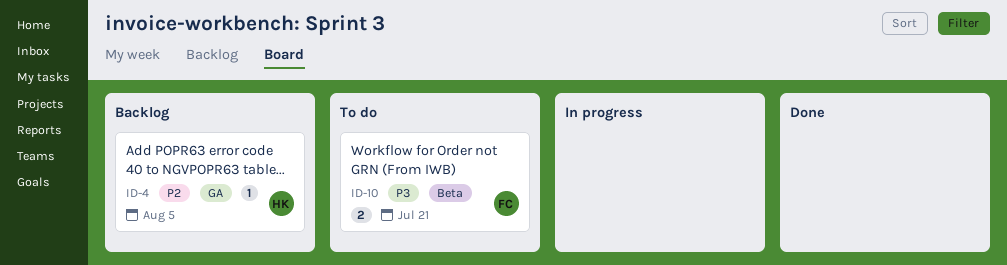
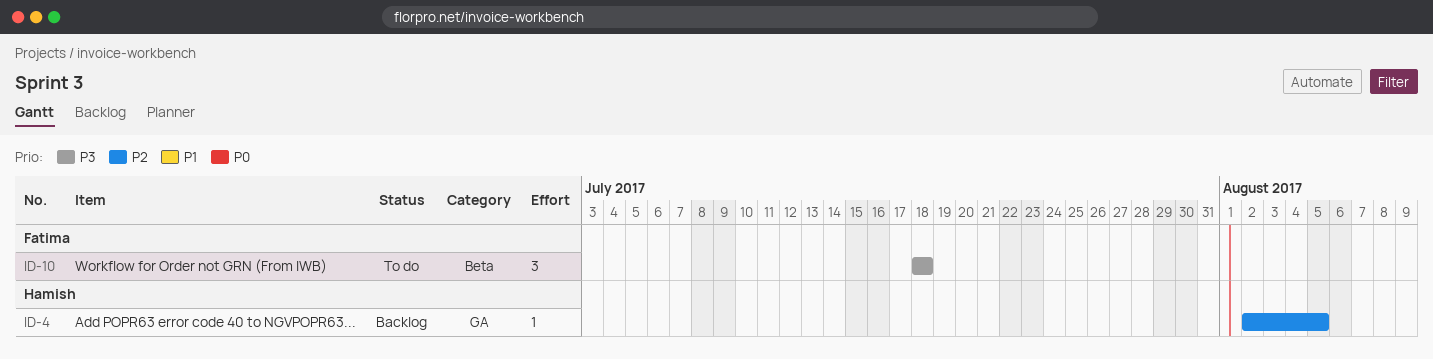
ID-10, estimate: 2 -> 3
ID-10, due: Jul 21 -> Jul 18

